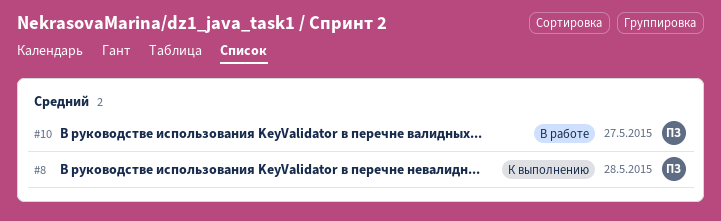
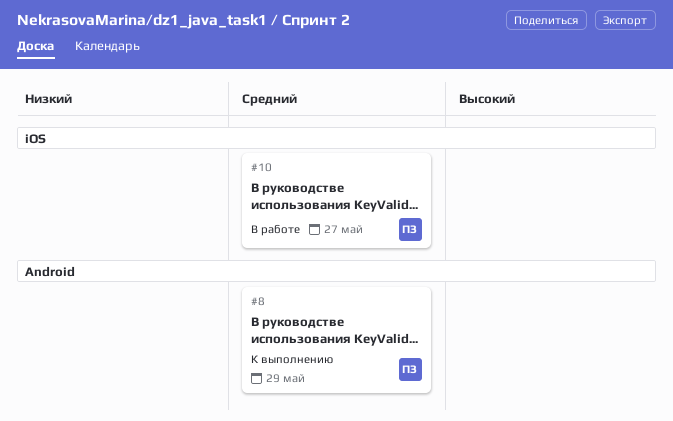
#8, due: May 28 -> May 29

